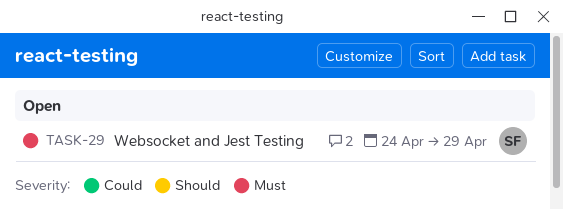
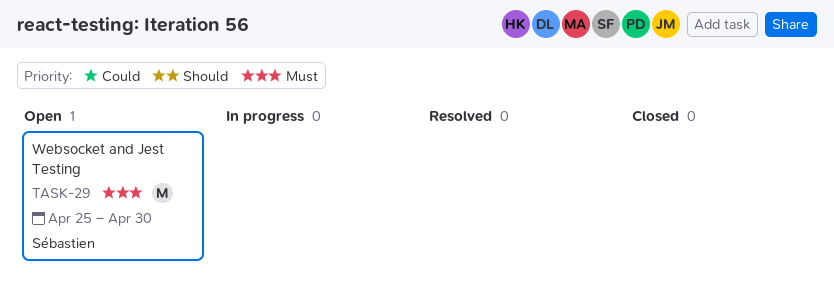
TASK-29, start: Apr 24 -> Apr 25
TASK-29, due: Apr 29 -> Apr 30

